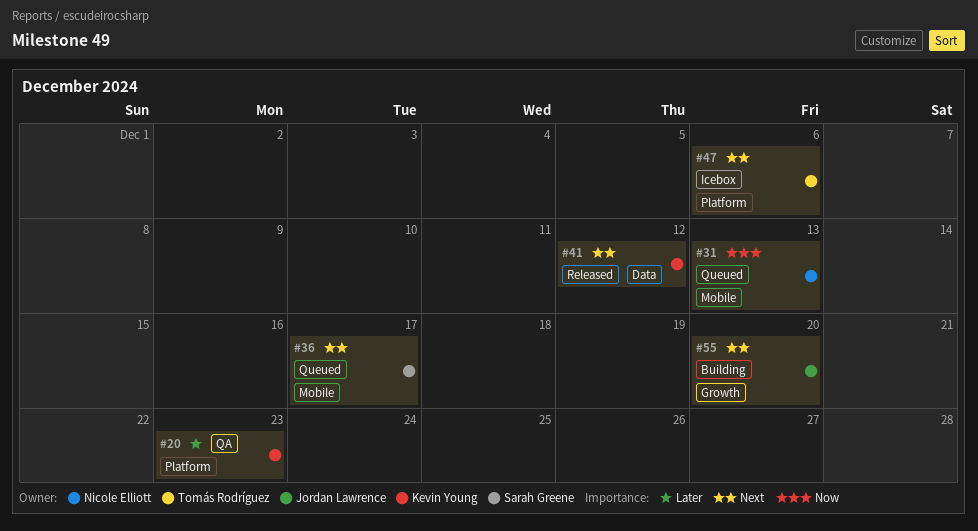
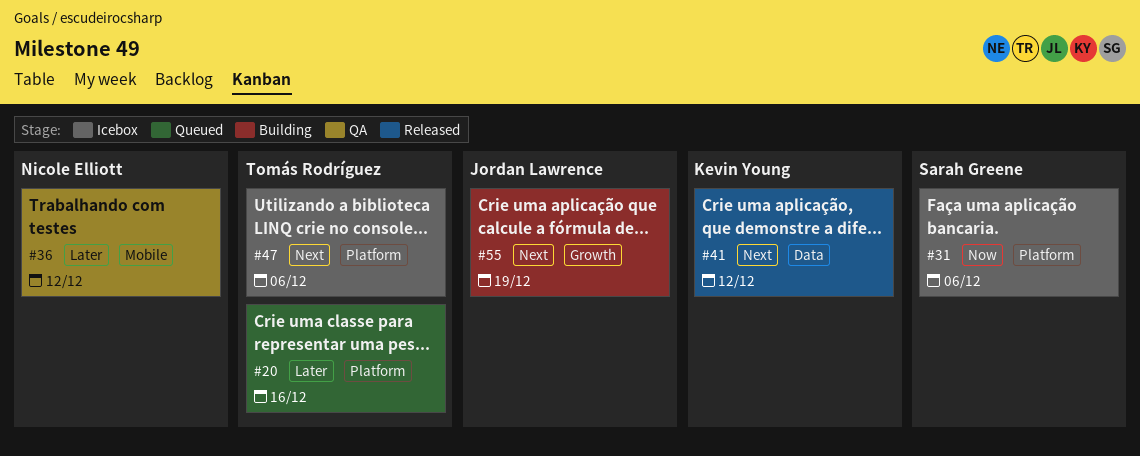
#20, status: QA -> Queued
#20, owner: Kevin Young -> Tomás Rodríguez
#20, due: Dec 23 -> Dec 16
#31, status: Queued -> Icebox
#31, owner: Nicole Elliott -> Sarah Greene
#31, label: Mobile -> Platform
#31, due: Dec 13 -> Dec 6
#36, status: Queued -> QA
#36, owner: Sarah Greene -> Nicole Elliott
#36, priority: Next -> Later
#36, due: Dec 17 -> Dec 12
#55, due: Dec 20 -> Dec 19

